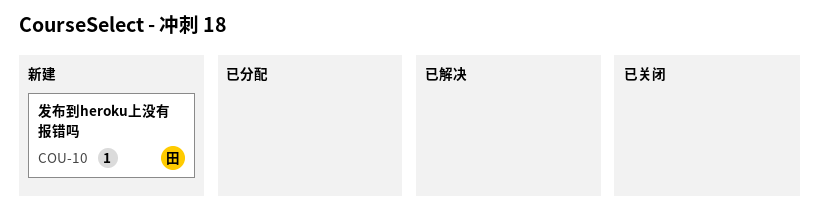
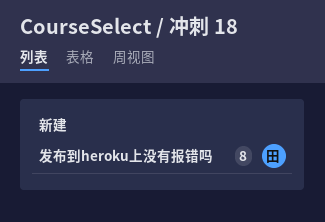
发布到heroku上没有报错吗, estimate: 1 -> 8

